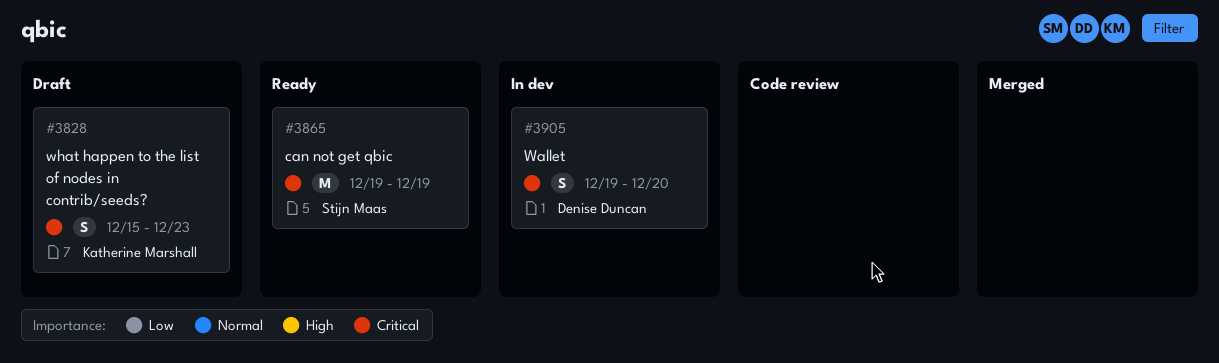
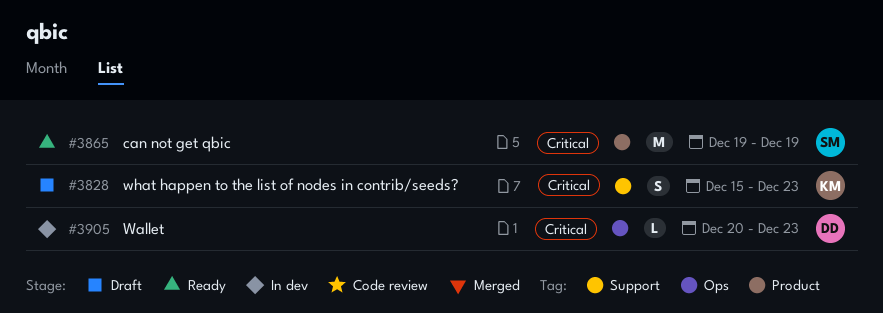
#3905, estimate: S -> L
#3905, start: Dec 19 -> Dec 20
#3905, due: Dec 20 -> Dec 23

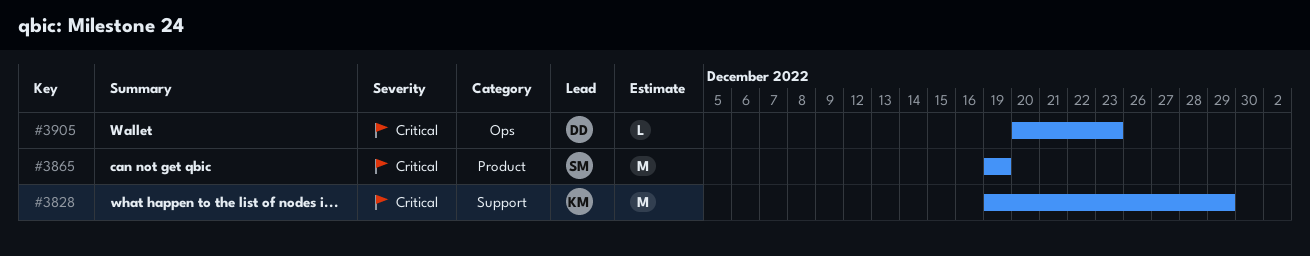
#3828, estimate: S -> M
#3828, start: Dec 15 -> Dec 19
#3828, due: Dec 23 -> Dec 29

